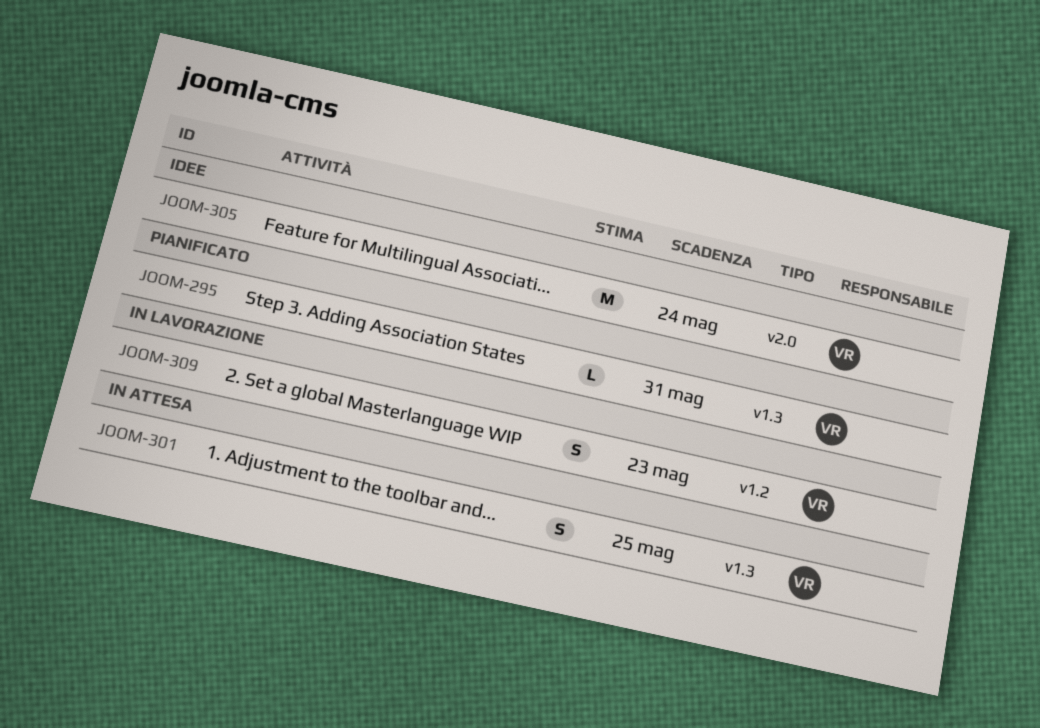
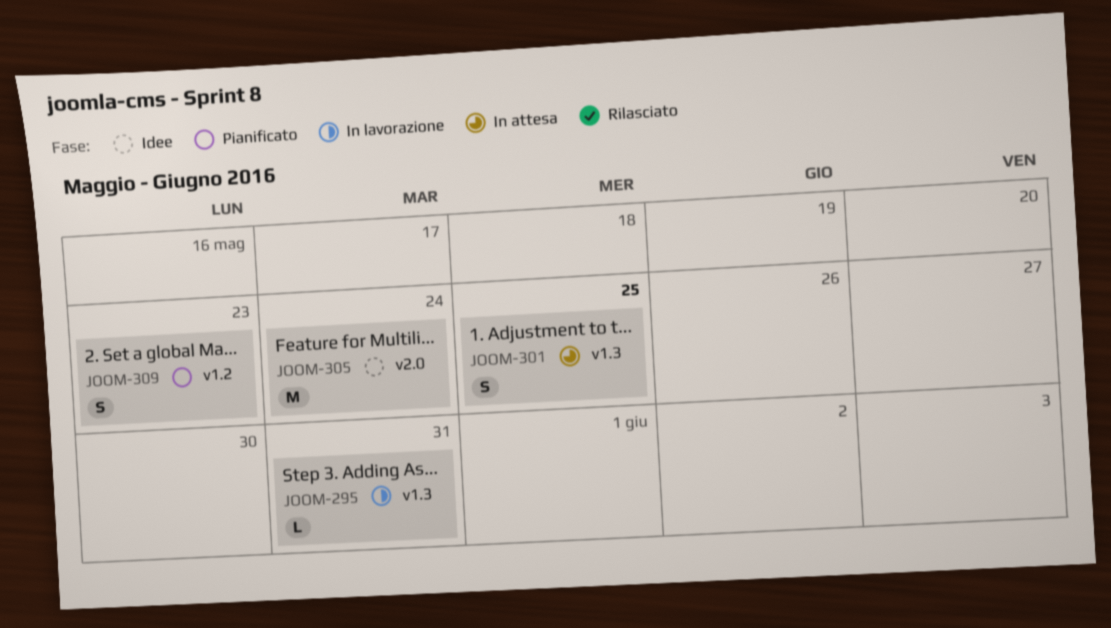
JOOM-295, status: Pianificato -> In lavorazione
JOOM-309, status: In lavorazione -> Pianificato

